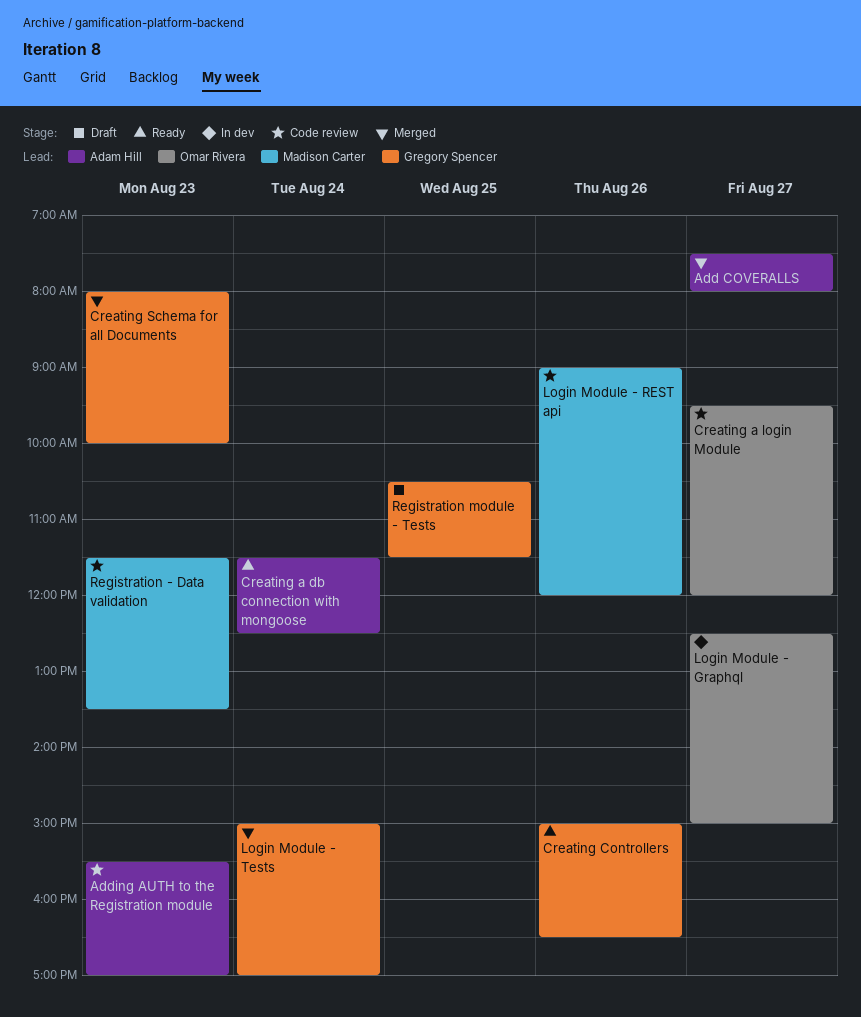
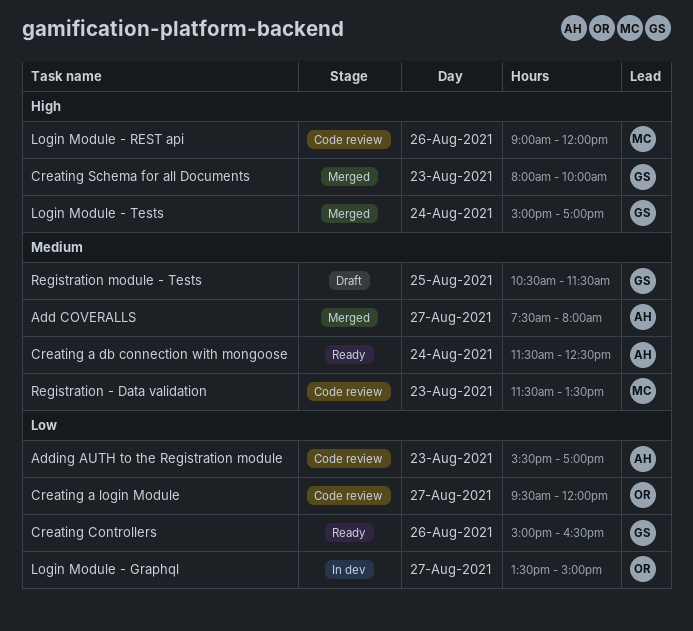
Login Module - Graphql, begins: 12:30 -> 13:30

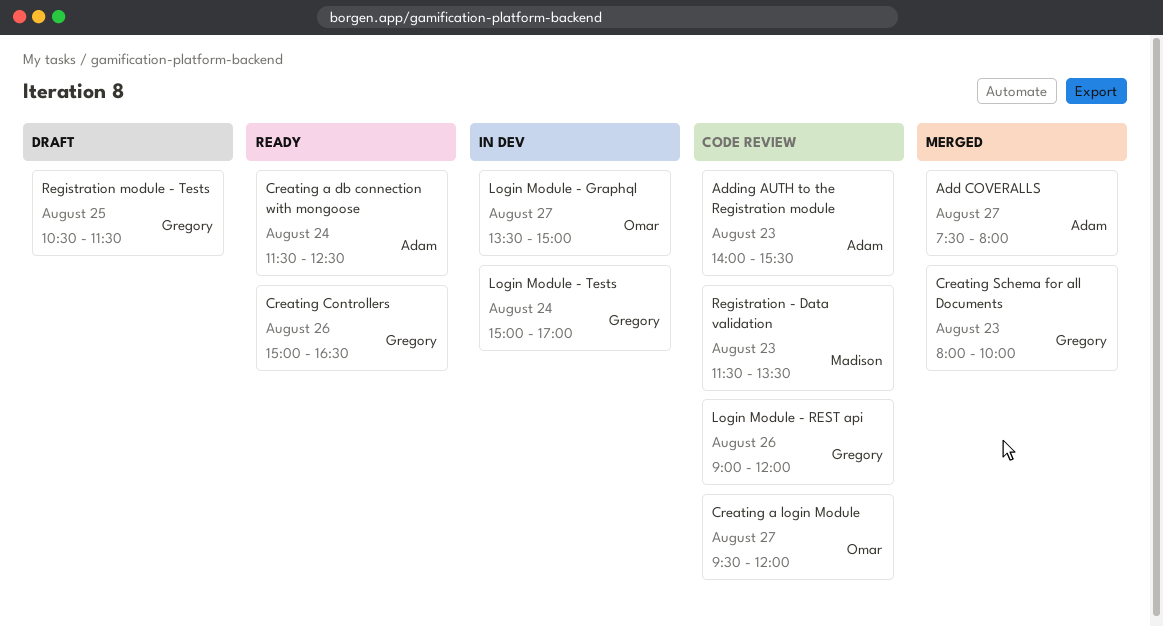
Adding AUTH to the Registration module, begins: 15:30 -> 14:00
Adding AUTH to the Registration module, ends: 17:00 -> 15:30
Login Module - REST api, owner: Madison -> Gregory
Login Module - Tests, status: Merged -> In dev

